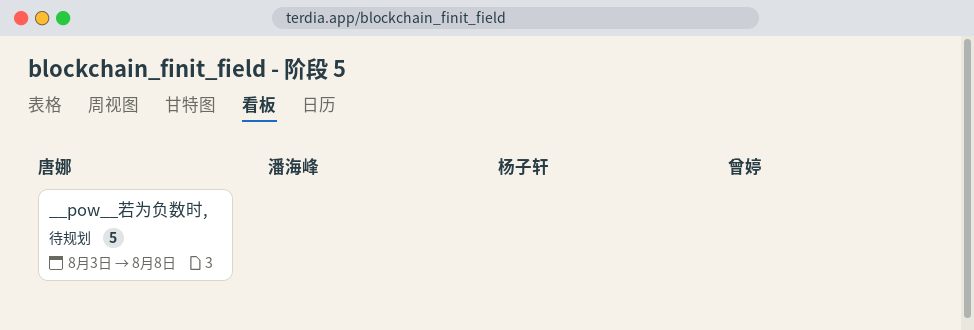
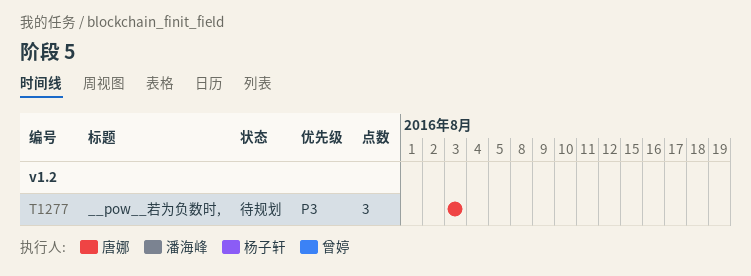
__pow__若为负数时,, estimate: 5 -> 3
__pow__若为负数时,, due: Aug 8 -> Aug 3

